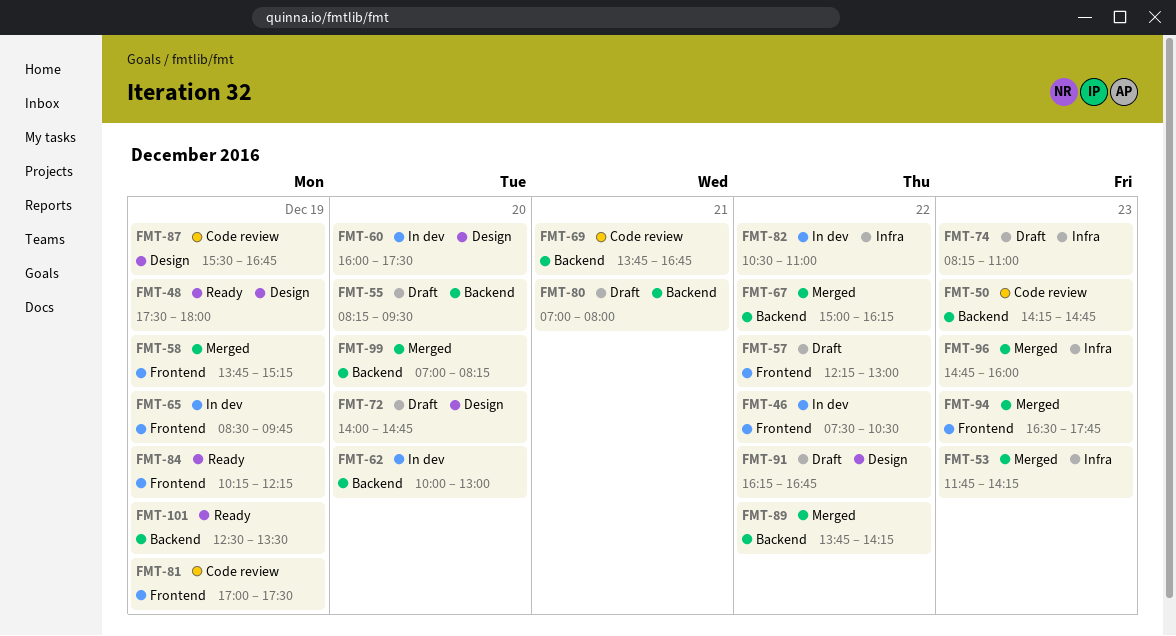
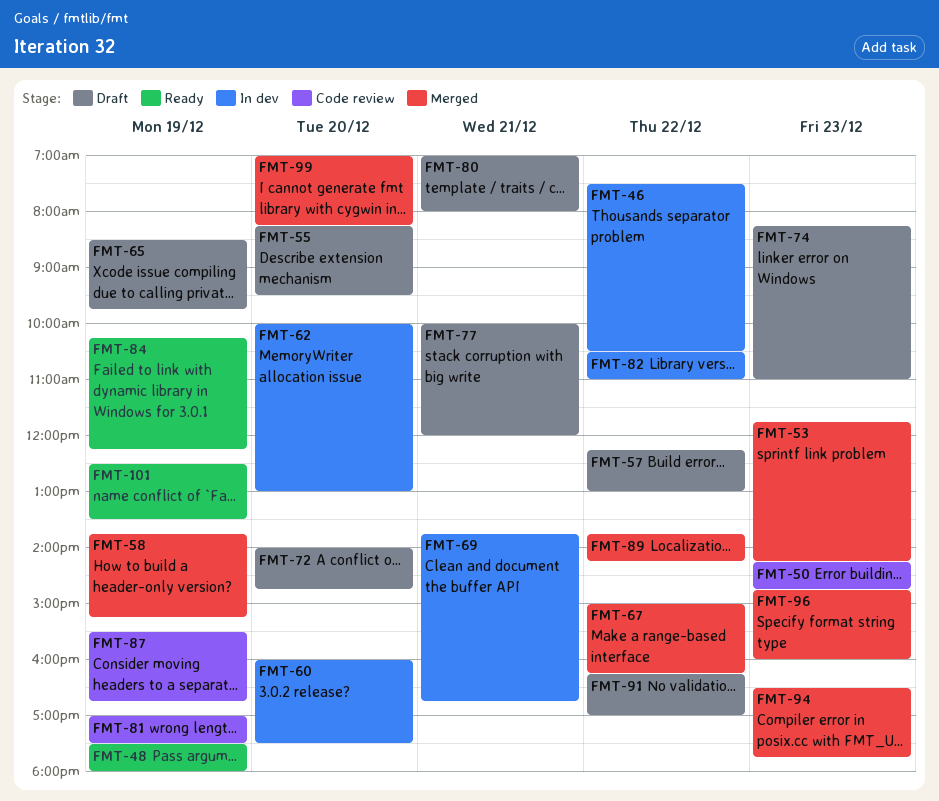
FMT-65, status: In dev -> Draft
FMT-69, status: Code review -> In dev
FMT-77: none -> present
FMT-91, ends: 16:45 -> 17:00

